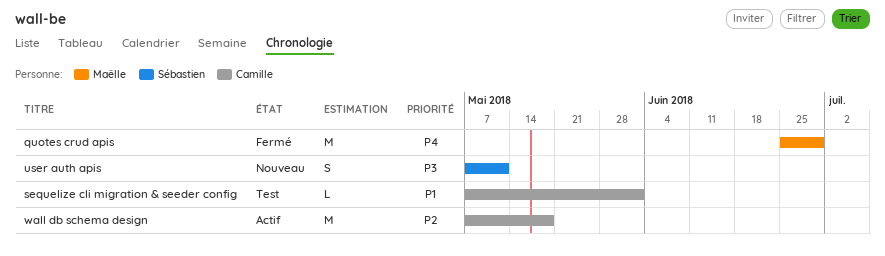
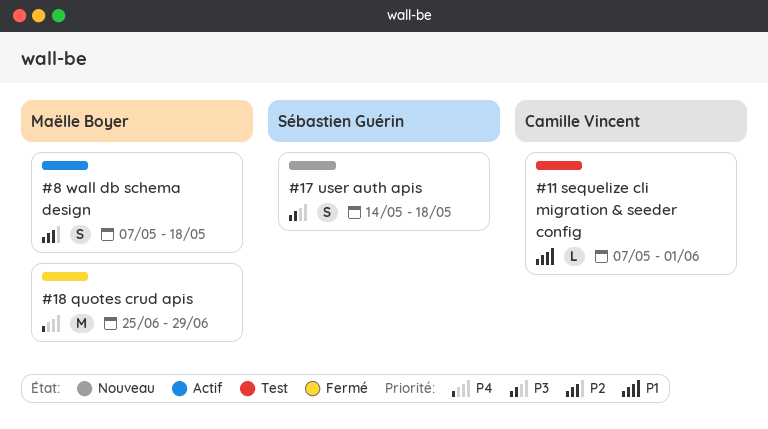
user auth apis, start: May 7 -> May 14
user auth apis, due: May 11 -> May 18
wall db schema design, owner: Camille Vincent -> Maëlle Boyer
wall db schema design, estimate: M -> S

